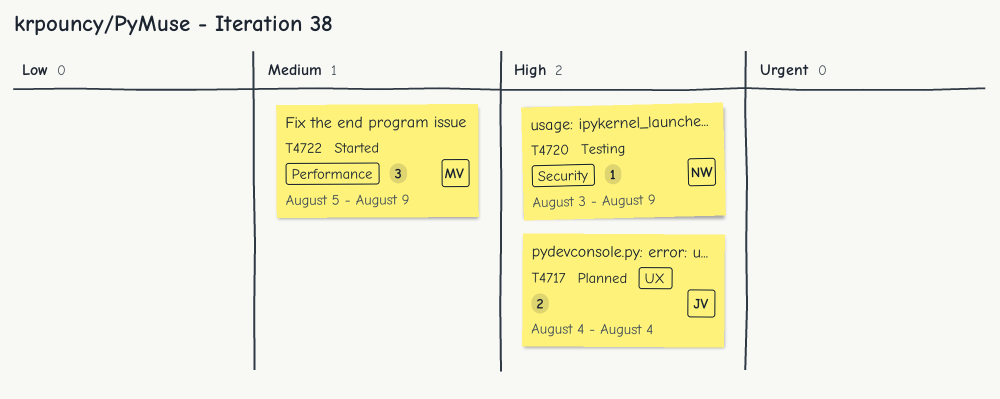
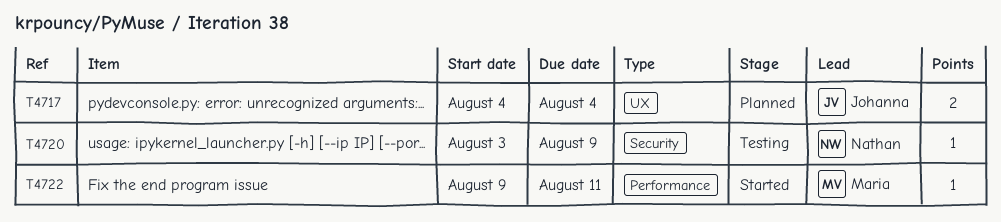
T4722, estimate: 3 -> 1
T4722, start: Aug 5 -> Aug 9
T4722, due: Aug 9 -> Aug 11

